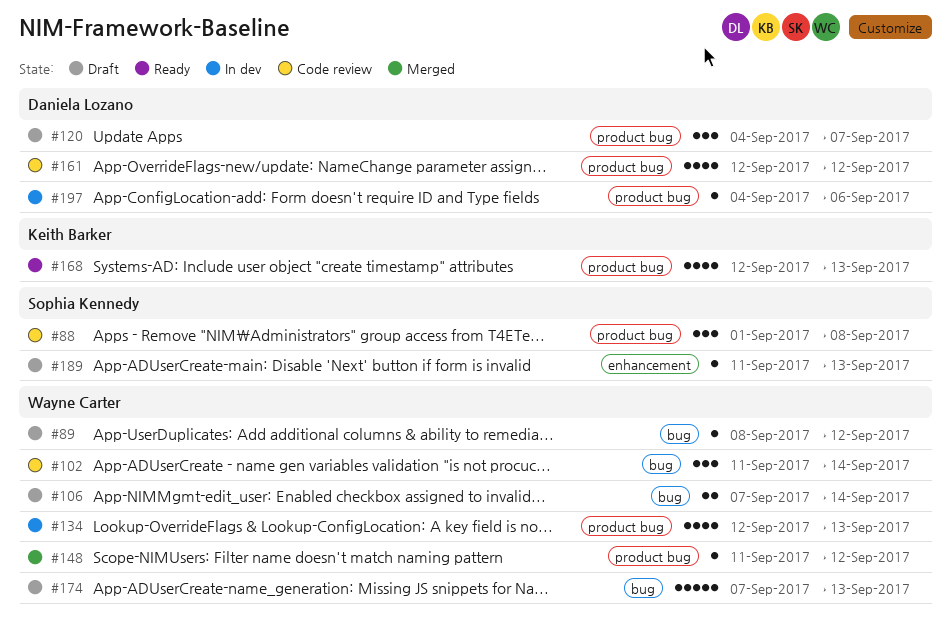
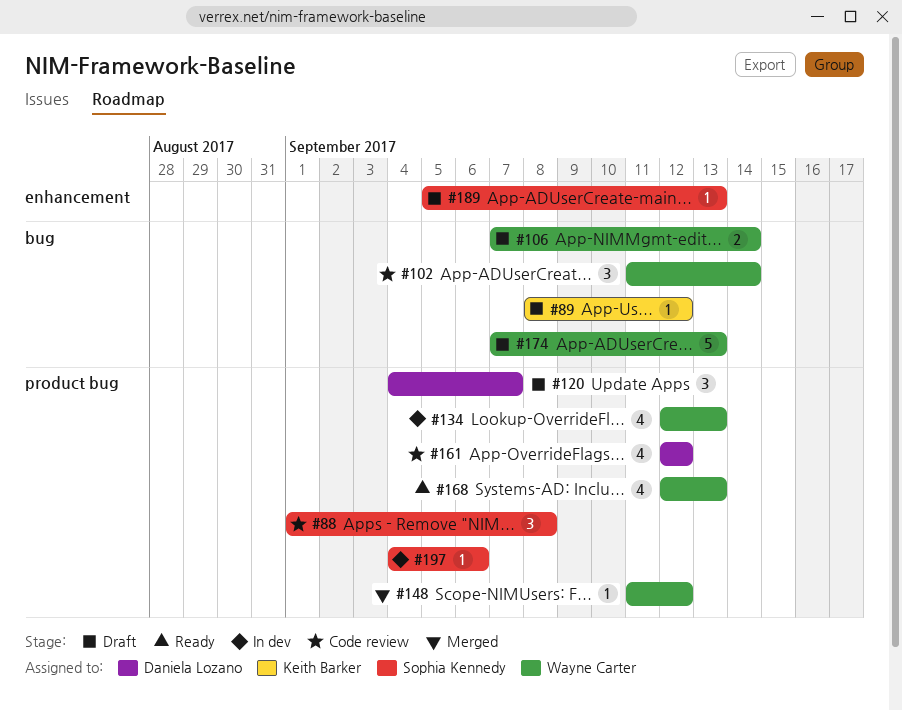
#89, owner: Wayne Carter -> Keith Barker
#168, owner: Keith Barker -> Wayne Carter
#189, start: Sep 11 -> Sep 5
#197, owner: Daniela Lozano -> Sophia Kennedy

